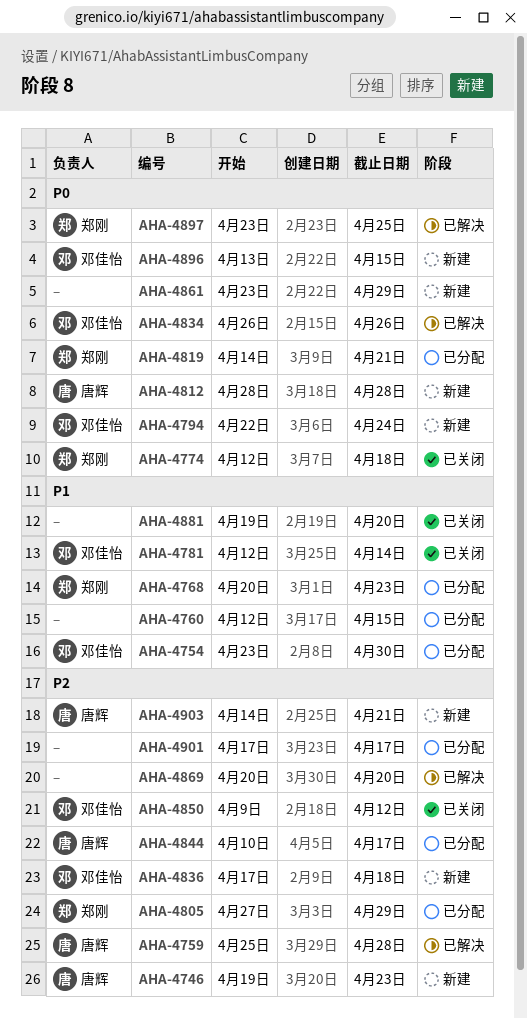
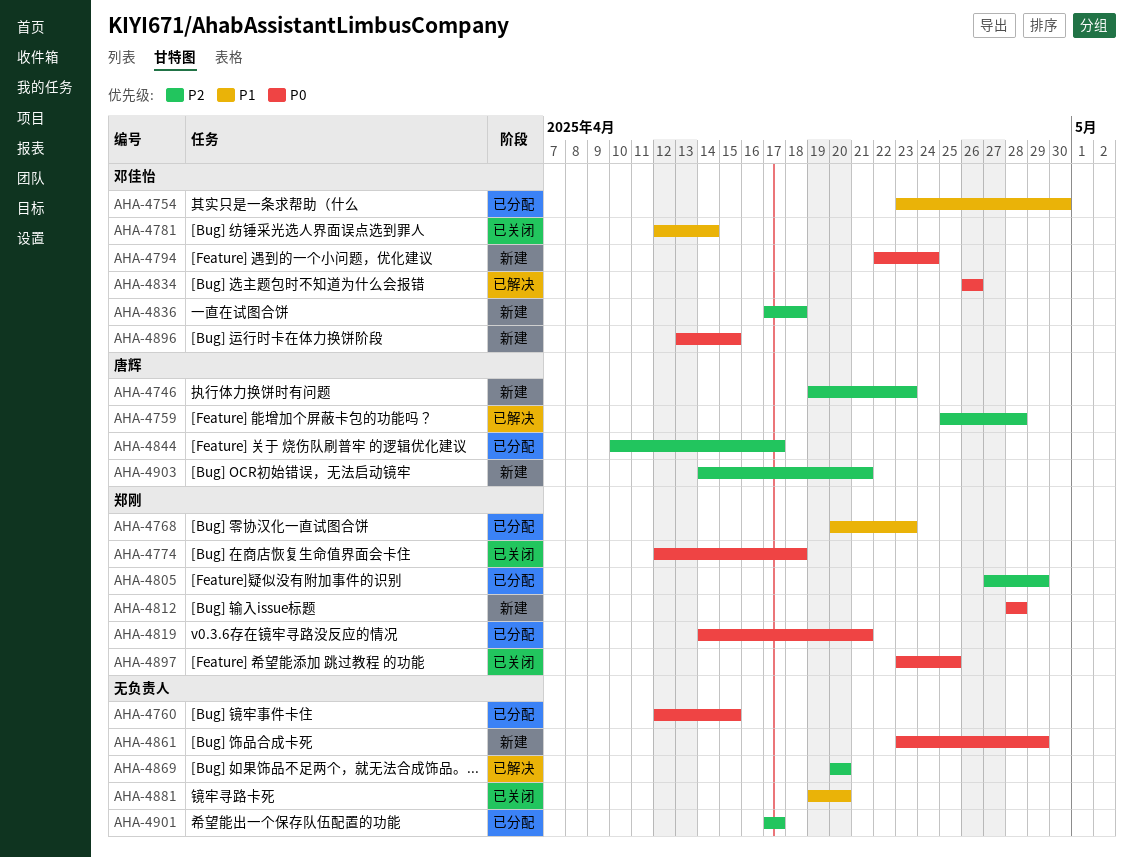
AHA-4760, priority: P1 -> P0
AHA-4812, owner: 唐辉 -> 郑刚
AHA-4850: present -> none
AHA-4897, status: 已解决 -> 已关闭

